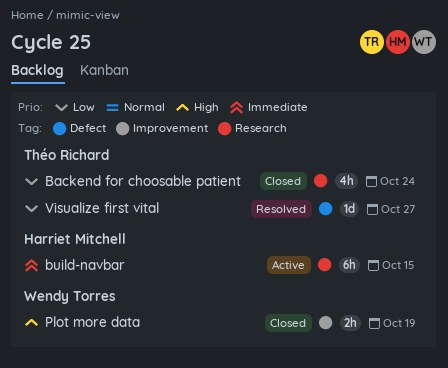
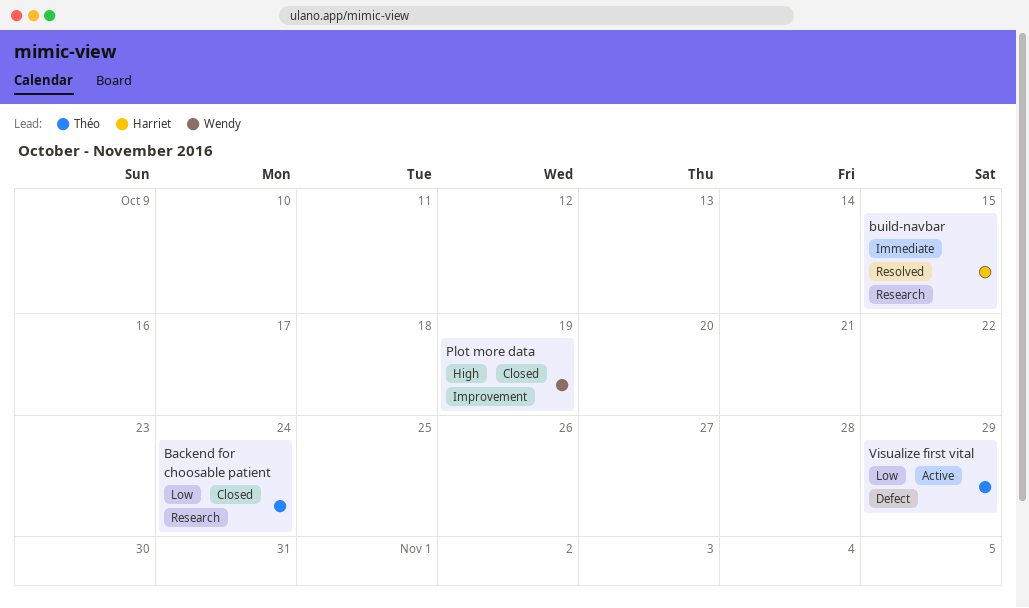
build-navbar, status: Active -> Resolved
Visualize first vital, status: Resolved -> Active
Visualize first vital, due: Oct 27 -> Oct 29

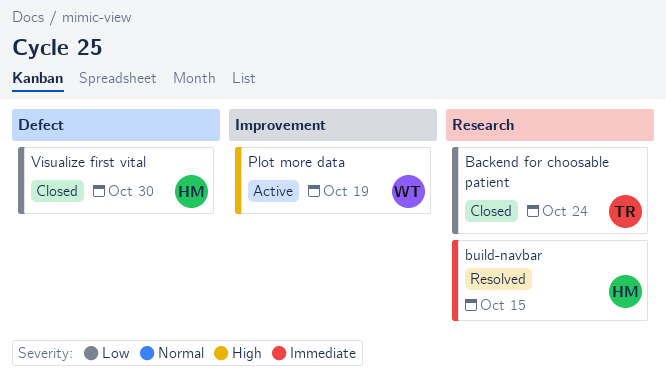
Plot more data, status: Closed -> Active
Visualize first vital, status: Active -> Closed
Visualize first vital, owner: Théo -> Harriet
Visualize first vital, due: Oct 29 -> Oct 30

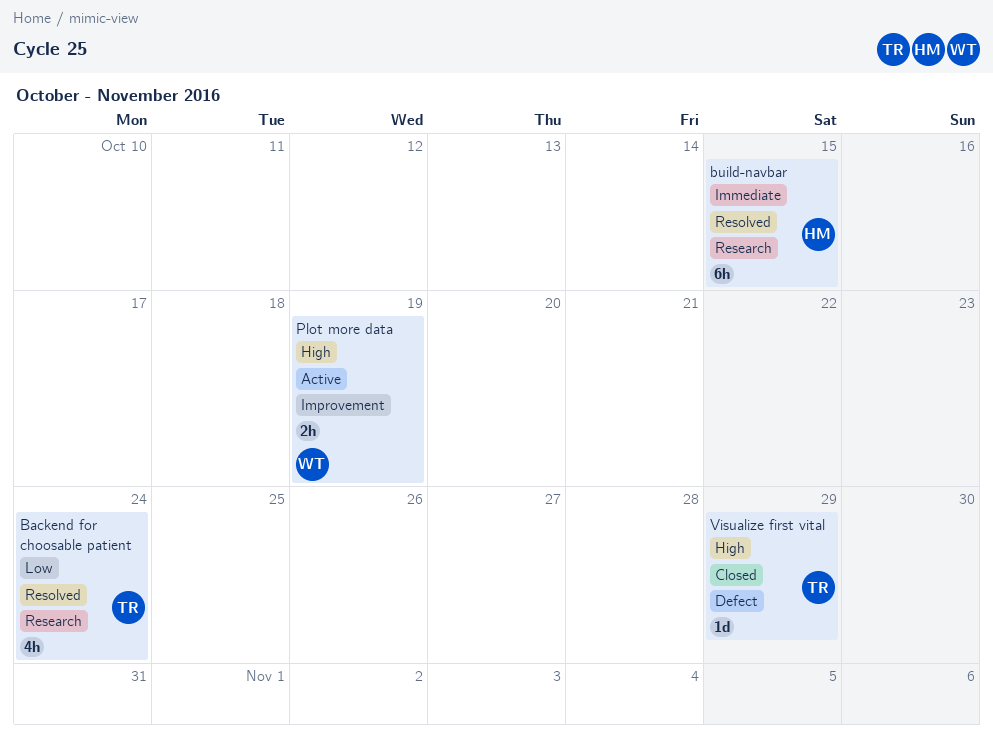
Backend for choosable patient, status: Closed -> Resolved
Visualize first vital, owner: HM -> TR
Visualize first vital, priority: Low -> High
Visualize first vital, due: Oct 30 -> Oct 29

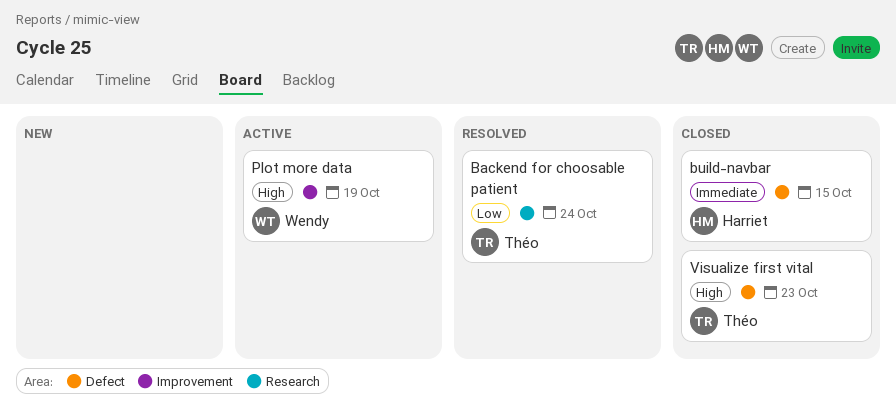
build-navbar, status: Resolved -> Closed
build-navbar, label: Research -> Defect
Visualize first vital, due: Oct 29 -> Oct 23

